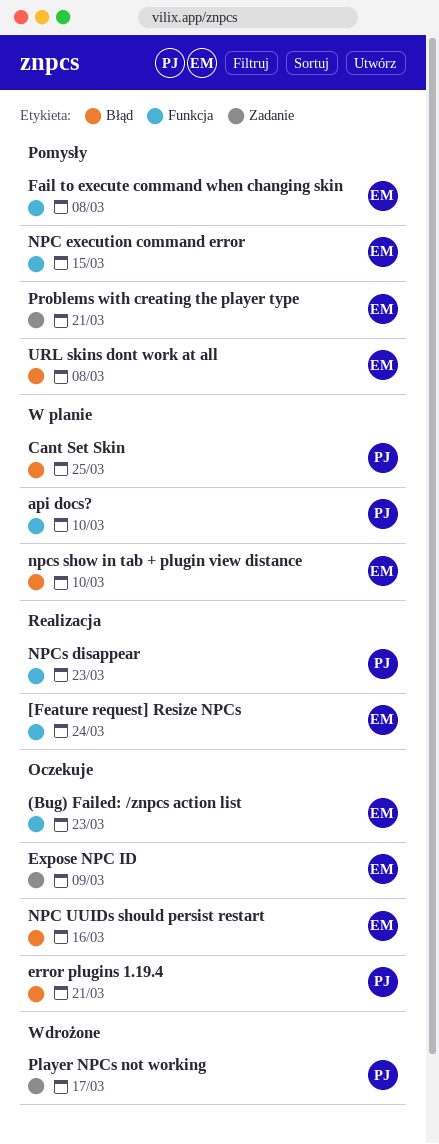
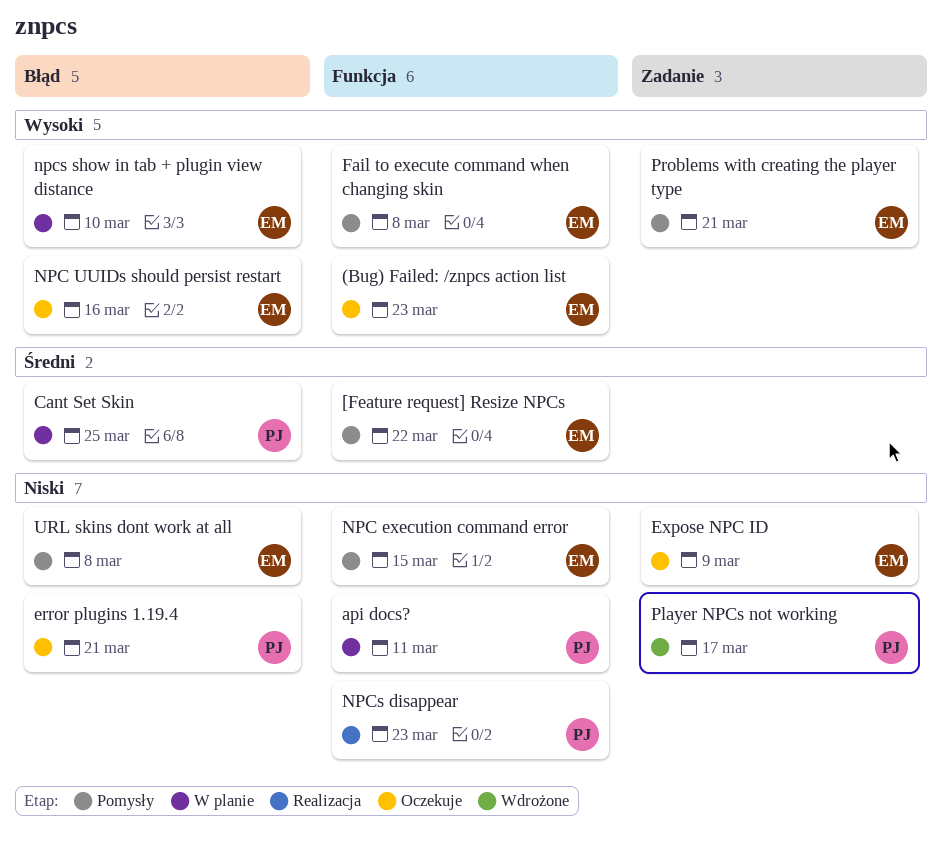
[Feature request] Resize NPCs, status: Realizacja -> Pomysły
[Feature request] Resize NPCs, due: Mar 24 -> Mar 22
api docs?, due: Mar 10 -> Mar 11

